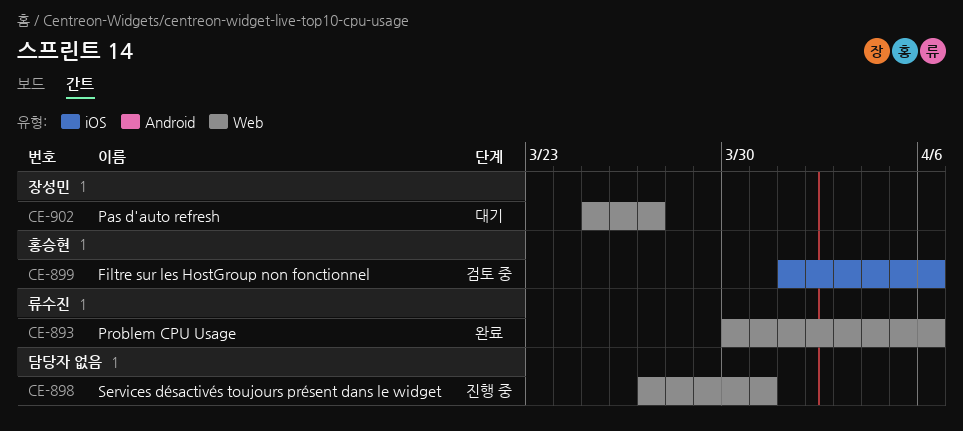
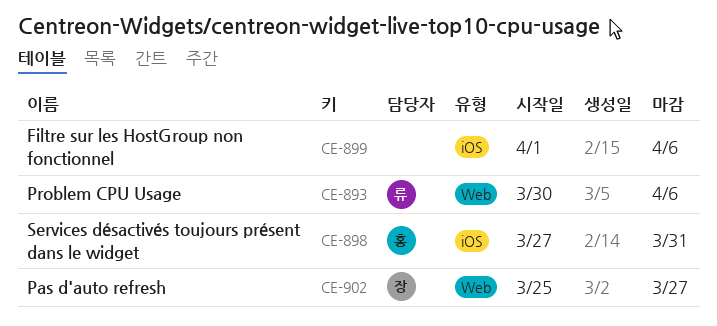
CE-898, owner: none -> 홍승현
CE-898, label: Web -> iOS
CE-899, owner: 홍승현 -> none

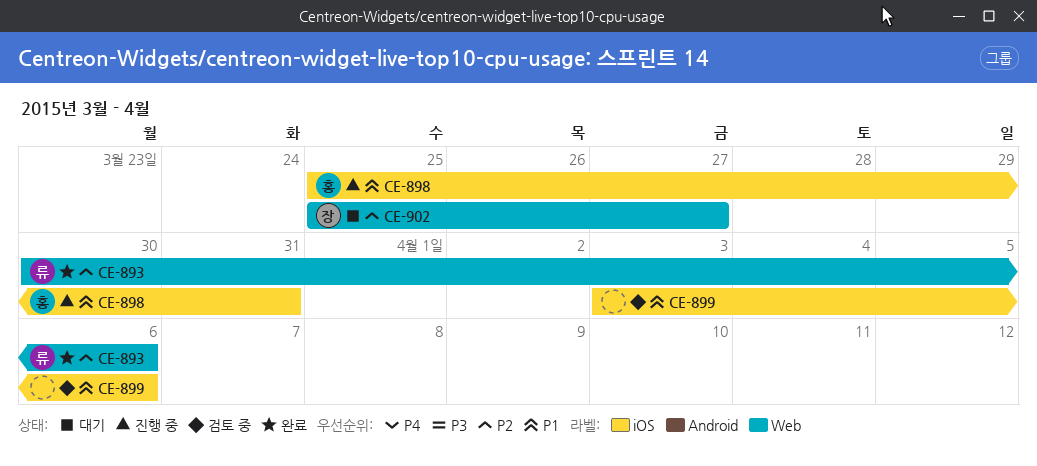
CE-898, start: Mar 27 -> Mar 25
CE-899, start: Apr 1 -> Apr 3

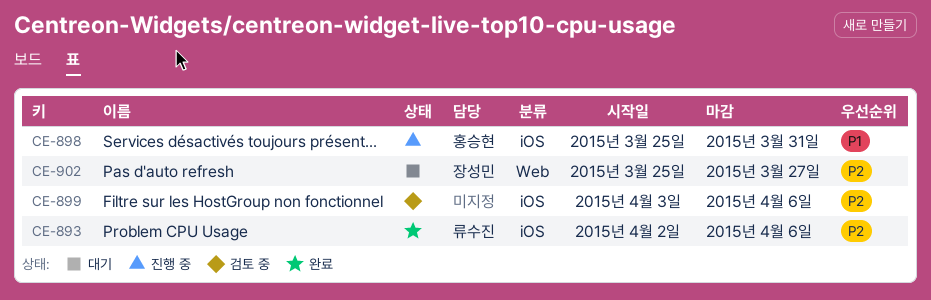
CE-893, label: Web -> iOS
CE-893, start: Mar 30 -> Apr 2
CE-899, priority: P1 -> P2

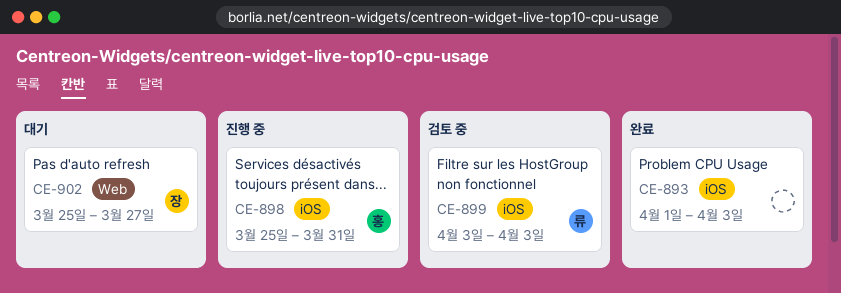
CE-893, owner: 류수진 -> none
CE-893, start: Apr 2 -> Apr 1
CE-893, due: Apr 6 -> Apr 3
CE-899, owner: none -> 류수진
CE-899, due: Apr 6 -> Apr 3

